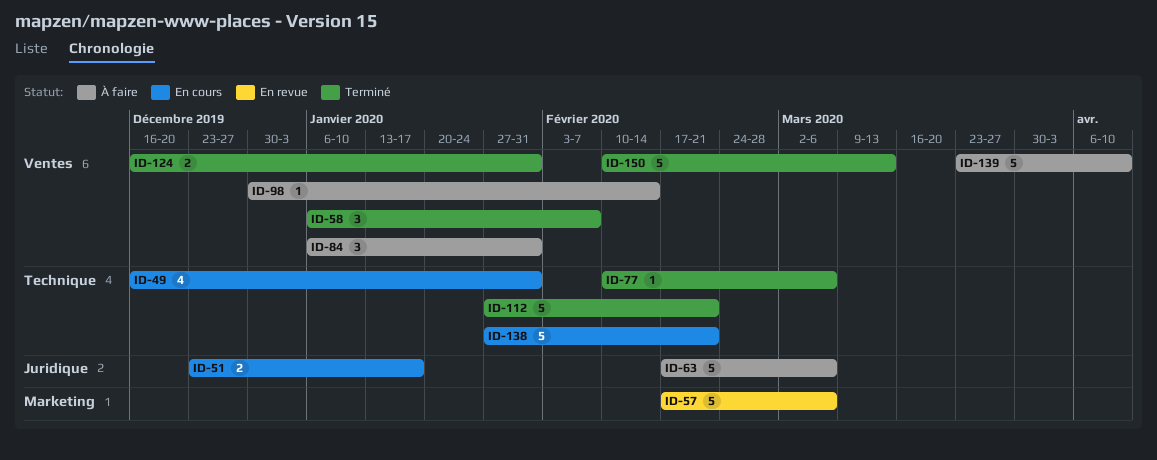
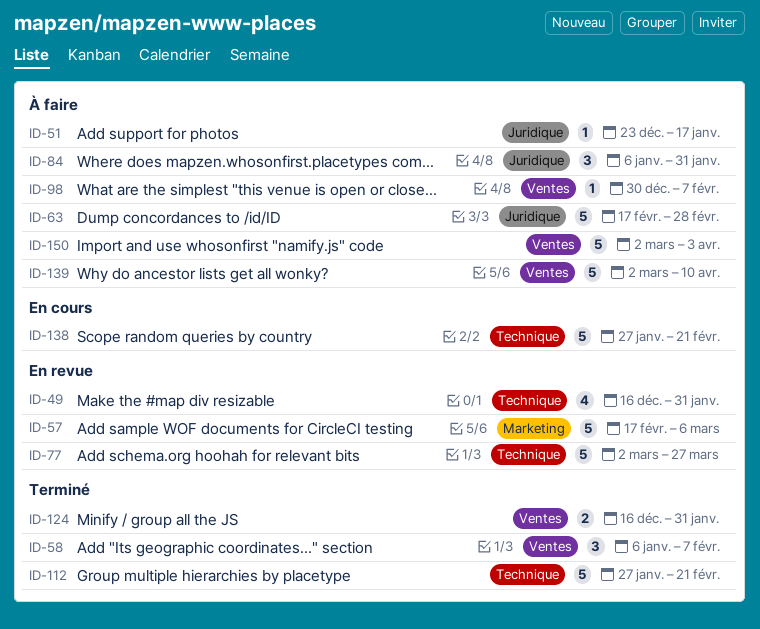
ID-49, status: En cours -> En revue
ID-51, status: En cours -> À faire
ID-51, estimate: 2 -> 1
ID-63, due: Mar 6 -> Feb 28
ID-77, status: Terminé -> En revue
ID-77, estimate: 1 -> 5
ID-77, start: Feb 10 -> Mar 2
ID-77, due: Mar 6 -> Mar 27
ID-84, label: Ventes -> Juridique
ID-98, due: Feb 14 -> Feb 7
ID-139, start: Mar 23 -> Mar 2
ID-150, status: Terminé -> À faire
ID-150, start: Feb 10 -> Mar 2
ID-150, due: Mar 13 -> Apr 3

